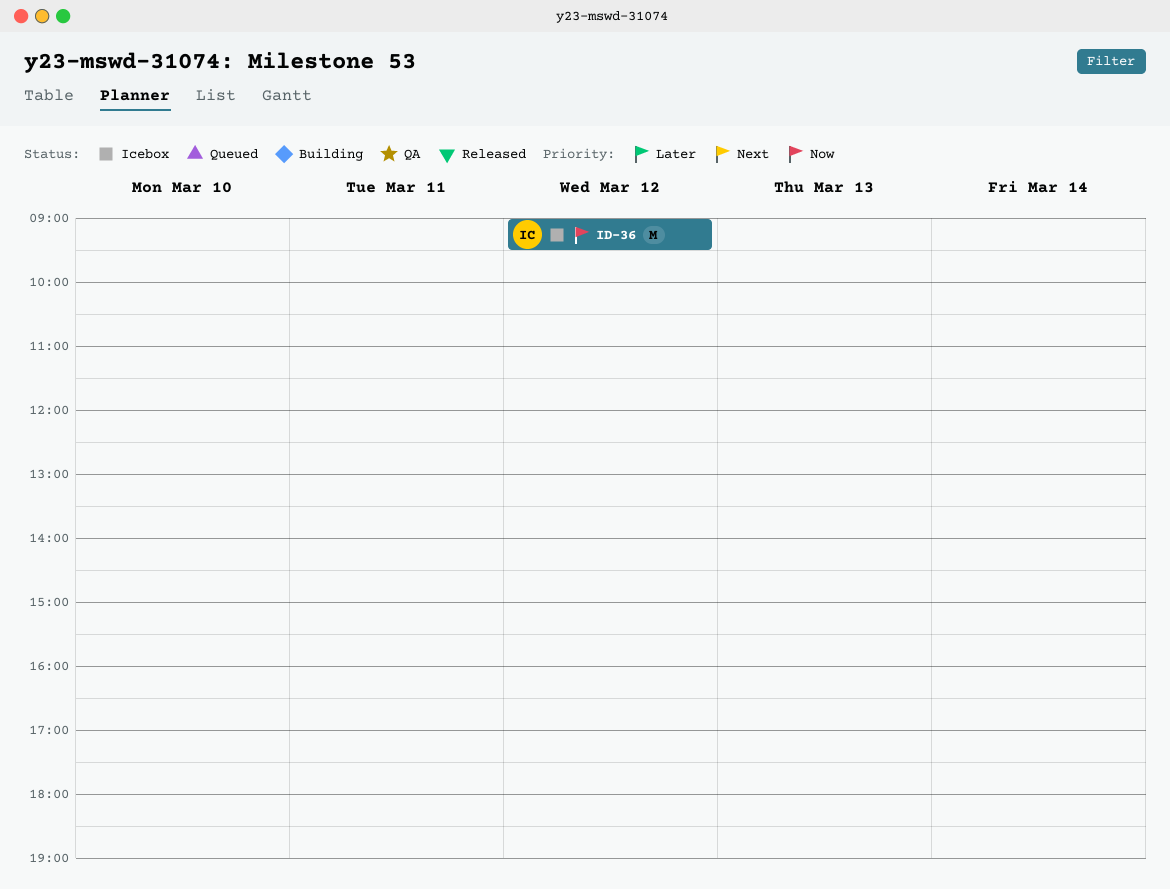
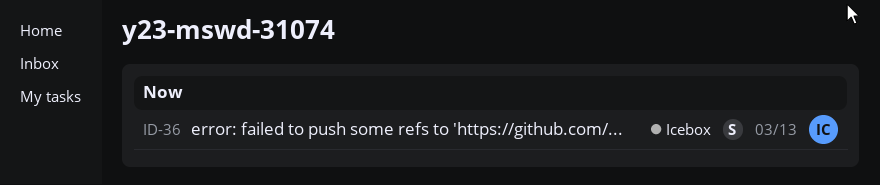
ID-36, estimate: M -> S
ID-36, day: Mar 12 -> Mar 13

